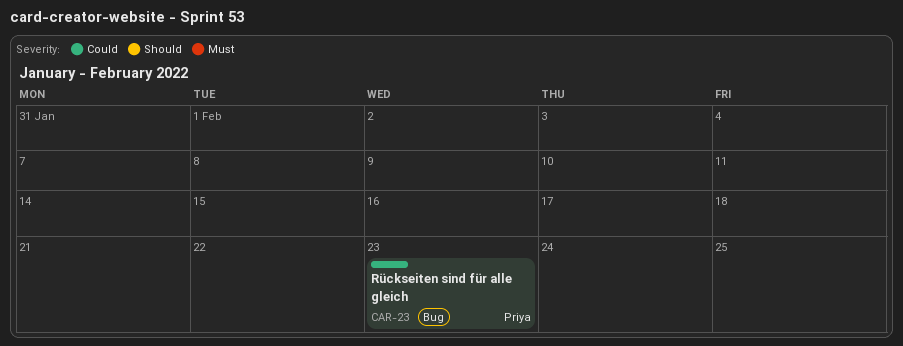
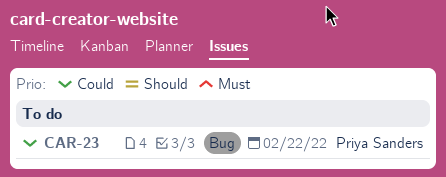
CAR-23, due: Feb 23 -> Feb 22

